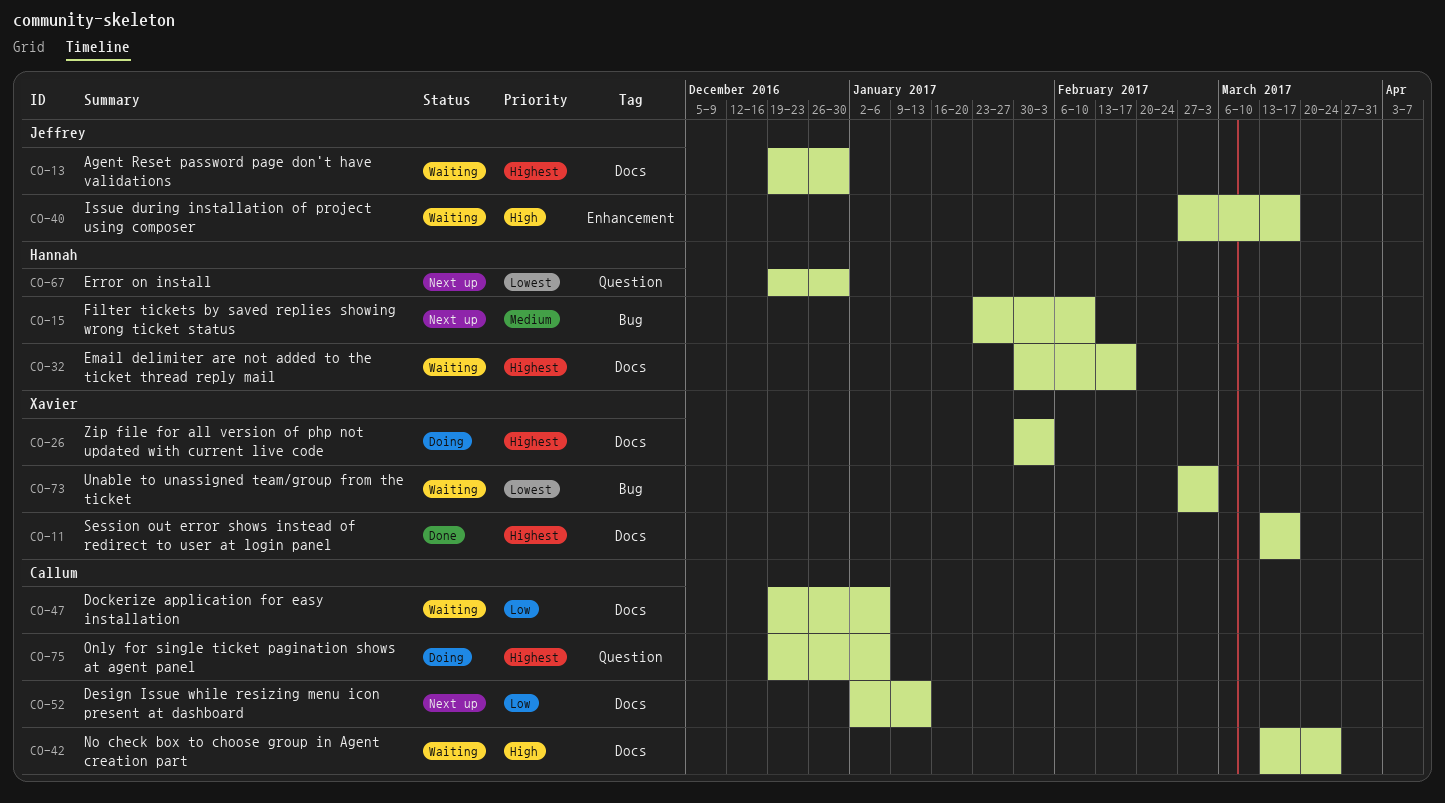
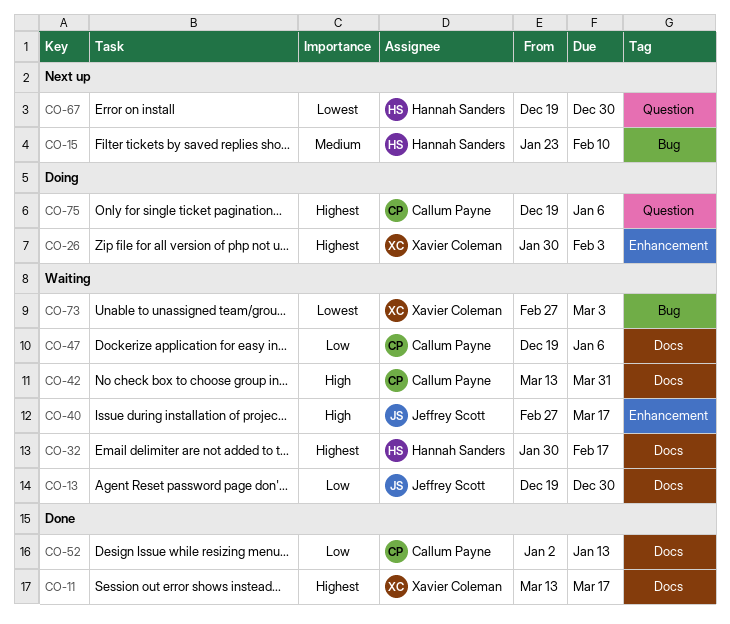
CO-13, priority: Highest -> Low
CO-26, label: Docs -> Enhancement
CO-42, due: Mar 24 -> Mar 31
CO-52, status: Next up -> Done

